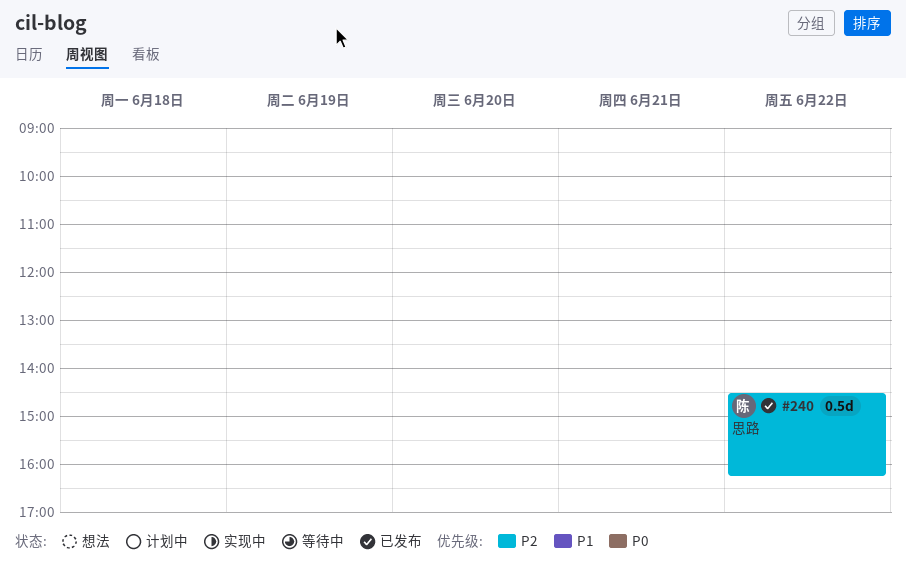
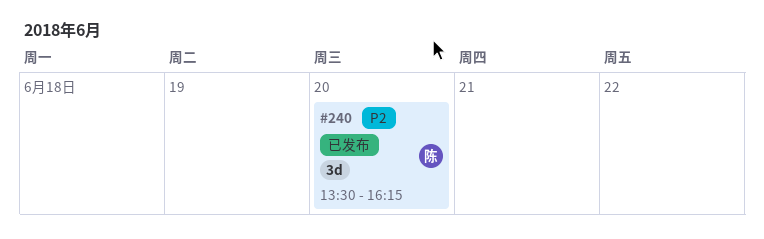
#240, estimate: 0.5d -> 3d
#240, day: Jun 22 -> Jun 20
#240, begins: 14:30 -> 13:30

